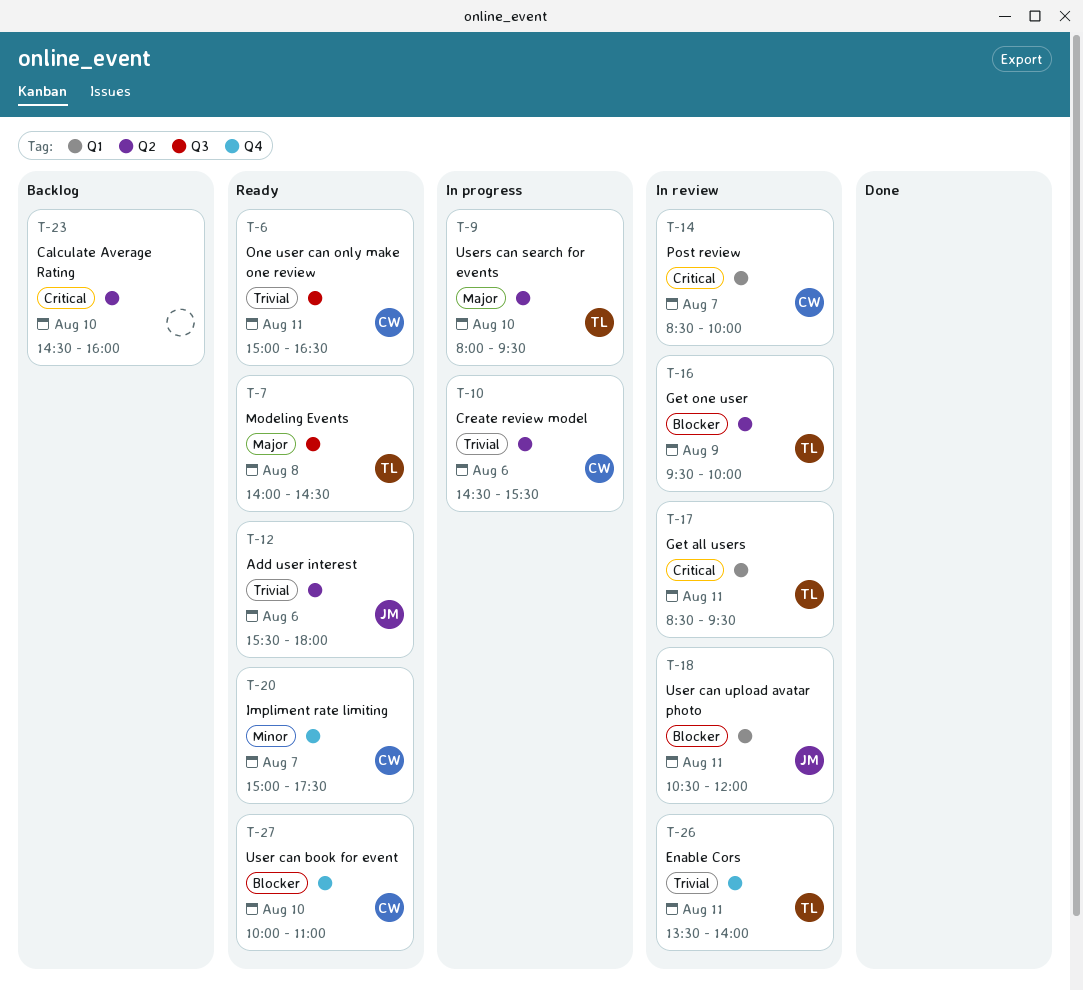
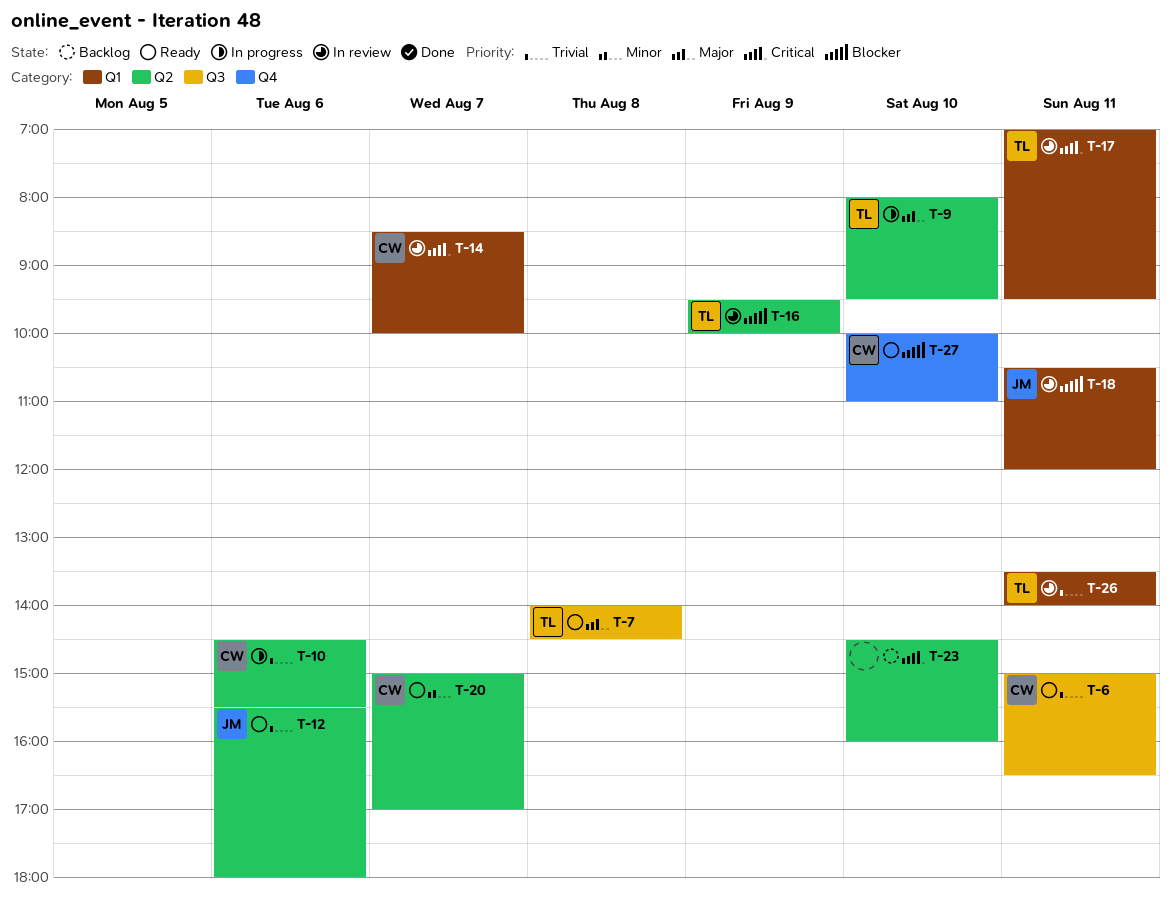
T-17, begins: 08:30 -> 07:00
T-20, label: Q4 -> Q2
T-20, ends: 17:30 -> 17:00
T-26, label: Q4 -> Q1

